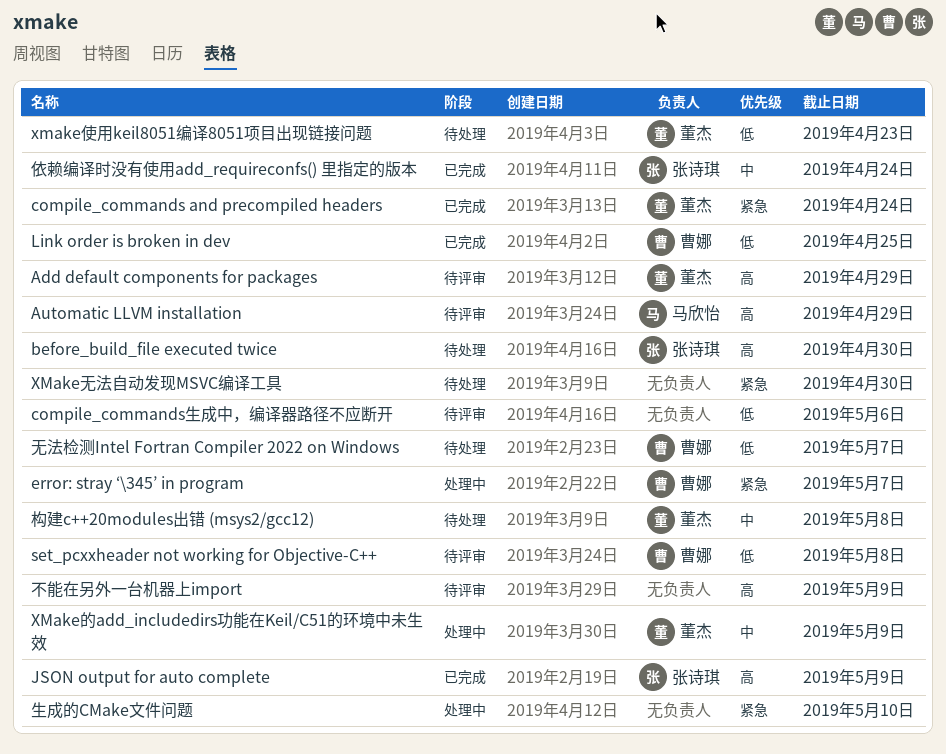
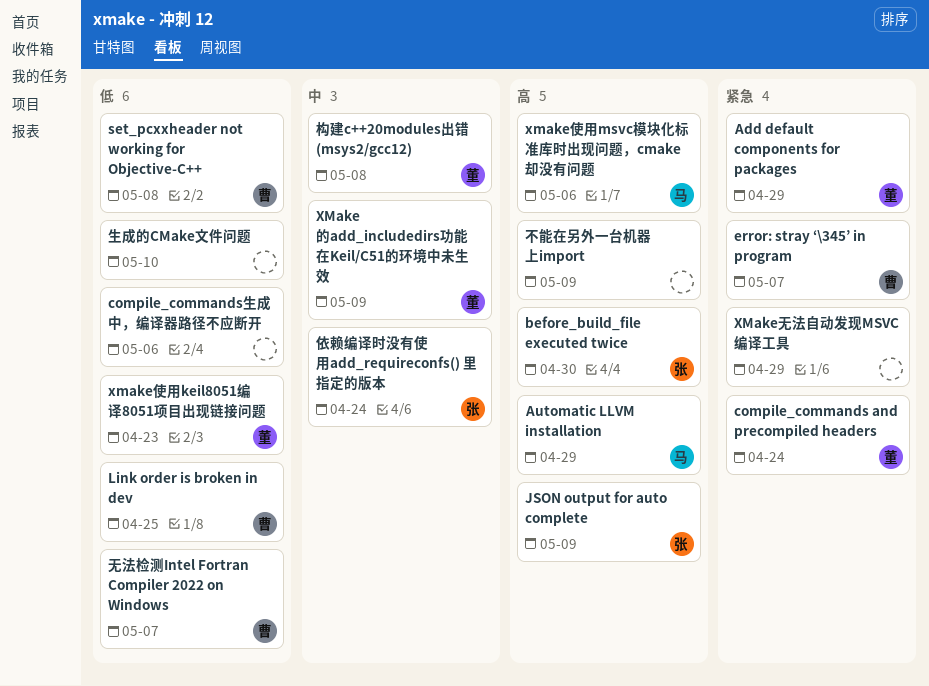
Add default components for packages, priority: 高 -> 紧急
xmake使用msvc模块化标准库时出现问题，cmake却没有问题: none -> present
XMake无法自动发现MSVC编译工具, due: Apr 30 -> Apr 29
生成的CMake文件问题, priority: 紧急 -> 低

